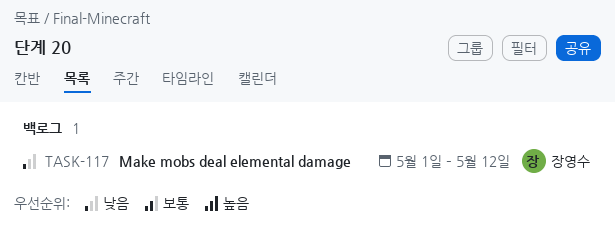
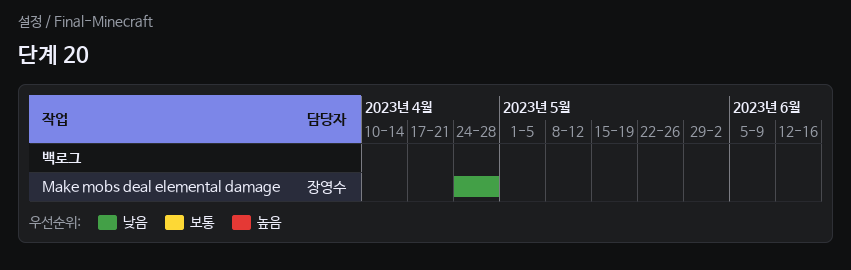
Make mobs deal elemental damage, start: May 1 -> Apr 24
Make mobs deal elemental damage, due: May 12 -> Apr 28

